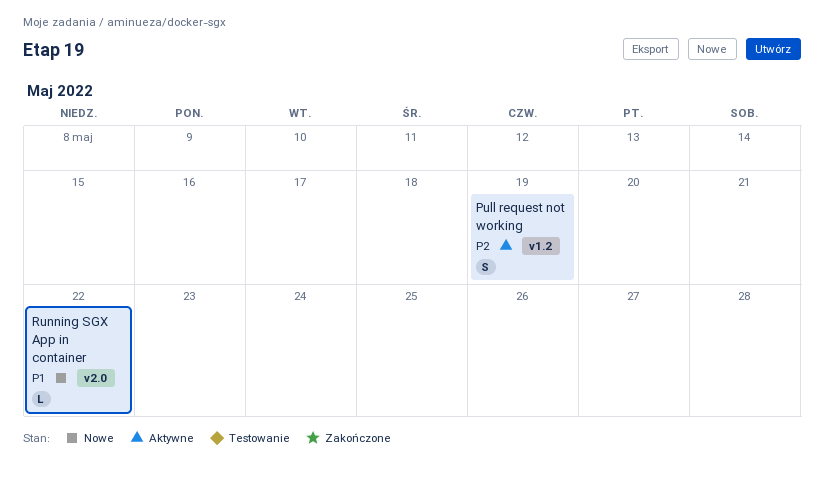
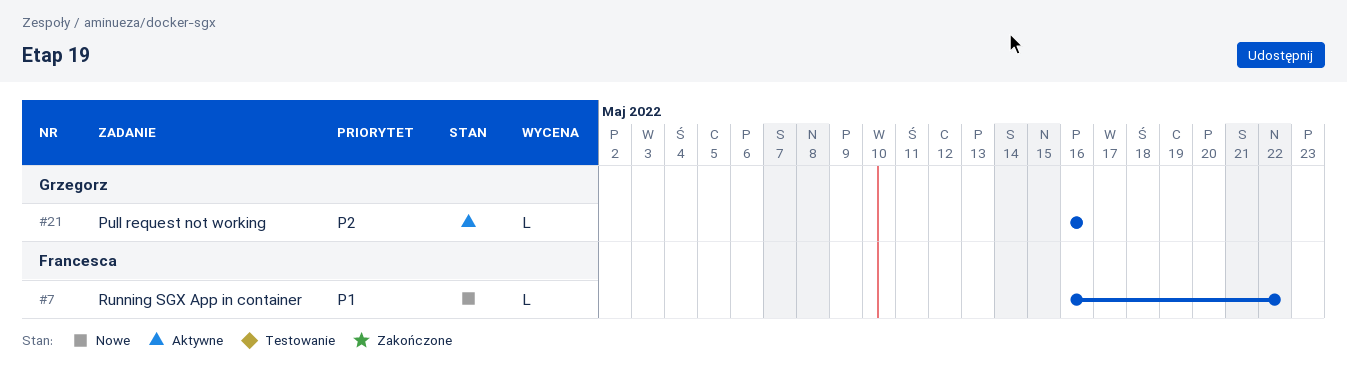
Pull request not working, estimate: S -> L
Pull request not working, due: May 19 -> May 16

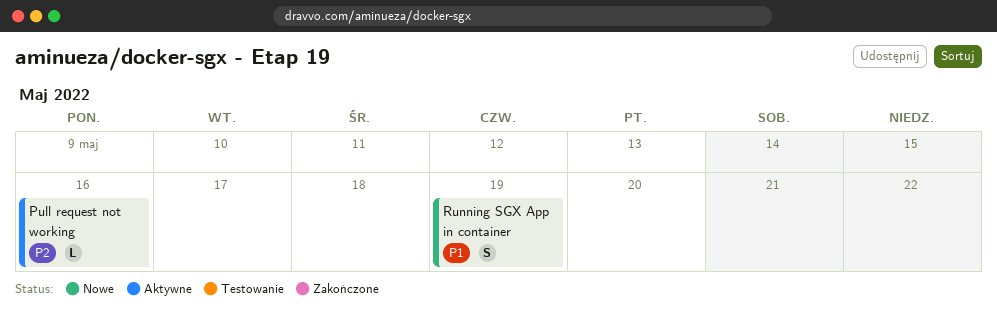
Running SGX App in container, estimate: L -> S
Running SGX App in container, due: May 22 -> May 19

